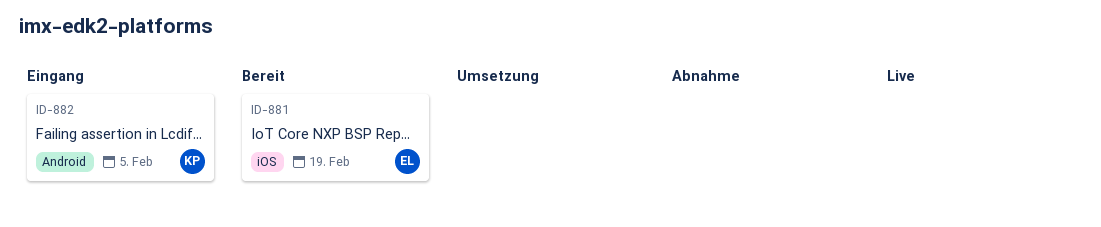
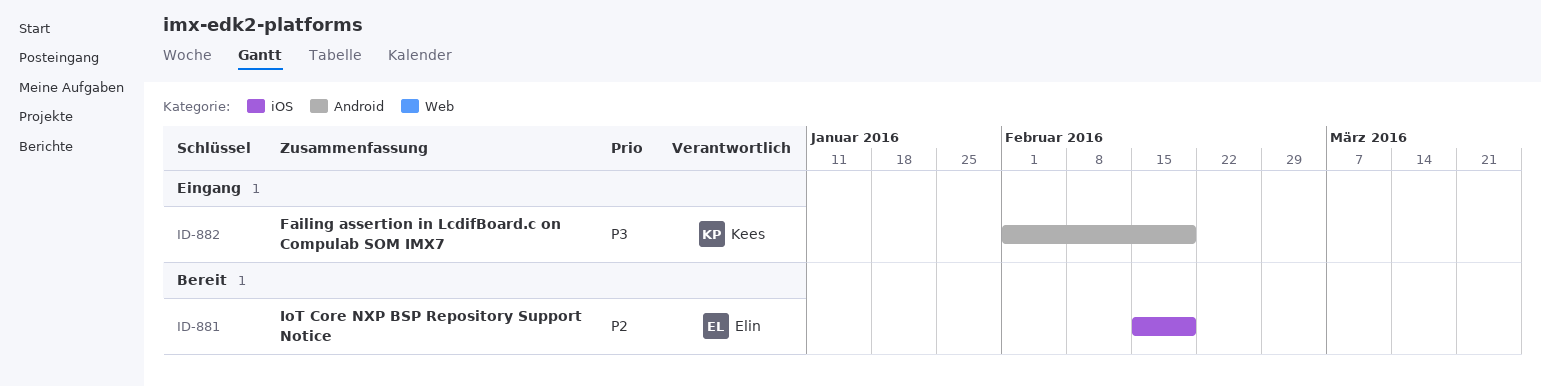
ID-882, due: Feb 5 -> Feb 19

